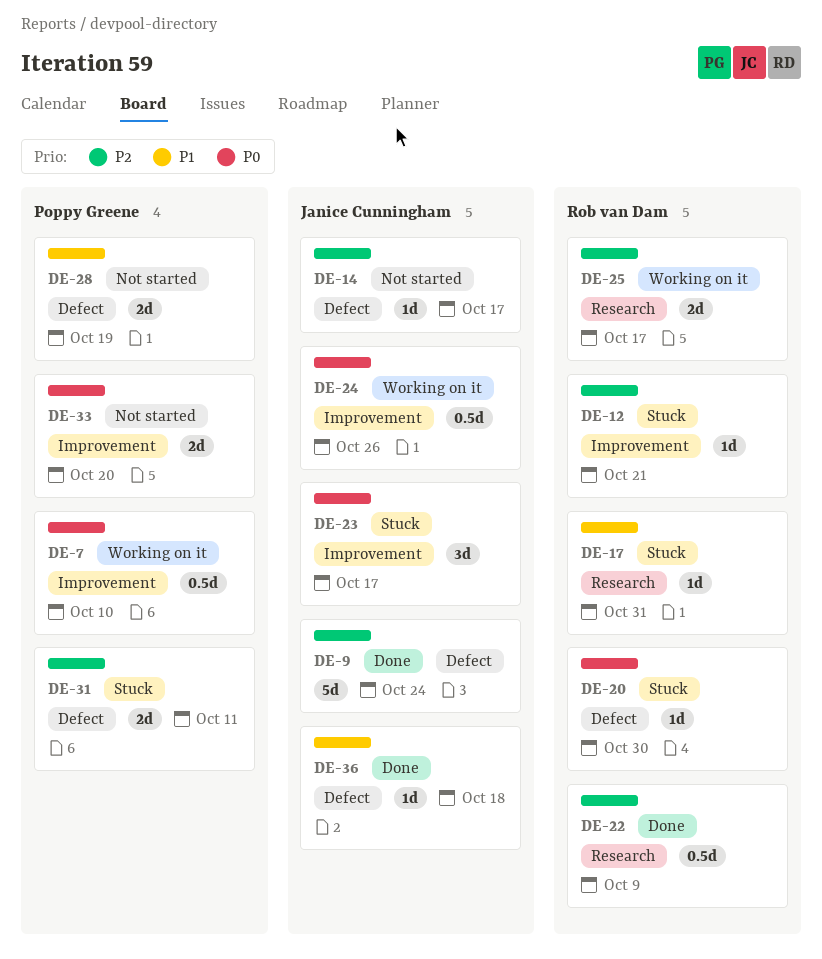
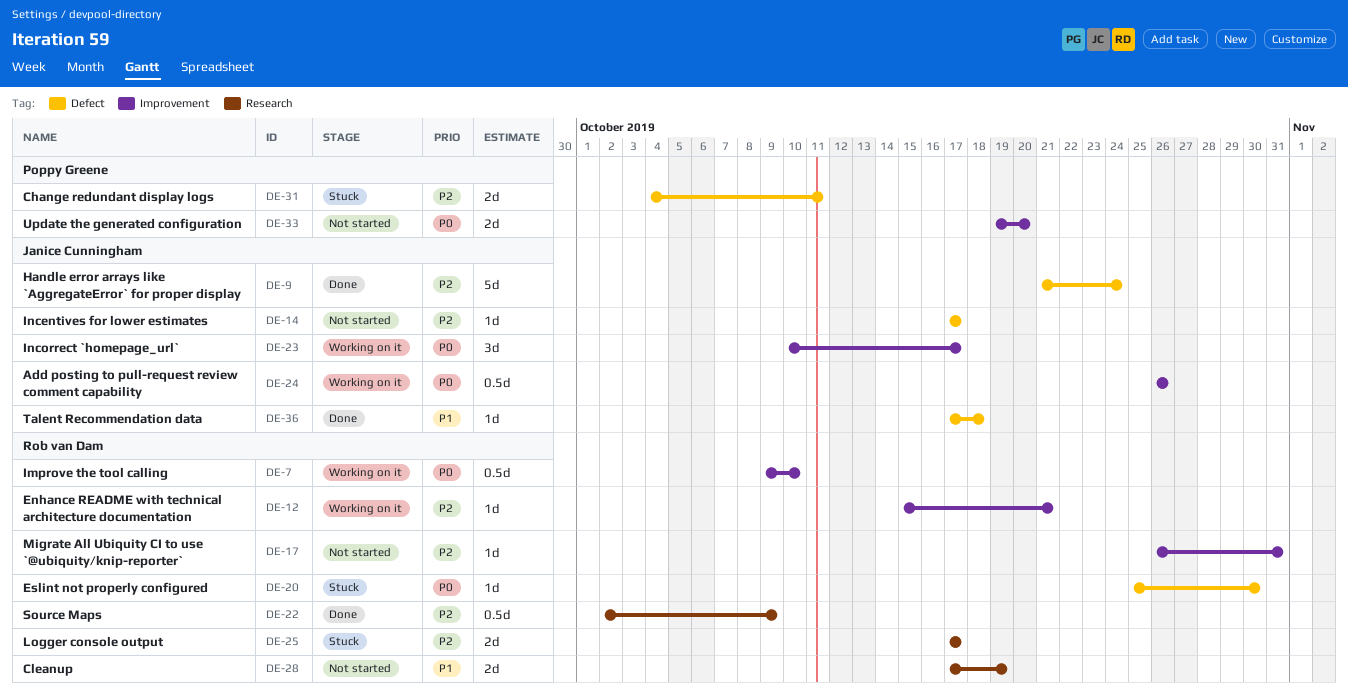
DE-7, owner: Poppy Greene -> Rob van Dam
DE-12, status: Stuck -> Working on it
DE-17, status: Stuck -> Not started
DE-17, priority: P1 -> P2
DE-17, label: Research -> Improvement
DE-23, status: Stuck -> Working on it
DE-25, status: Working on it -> Stuck
DE-28, owner: Poppy Greene -> Rob van Dam
DE-28, label: Defect -> Research

